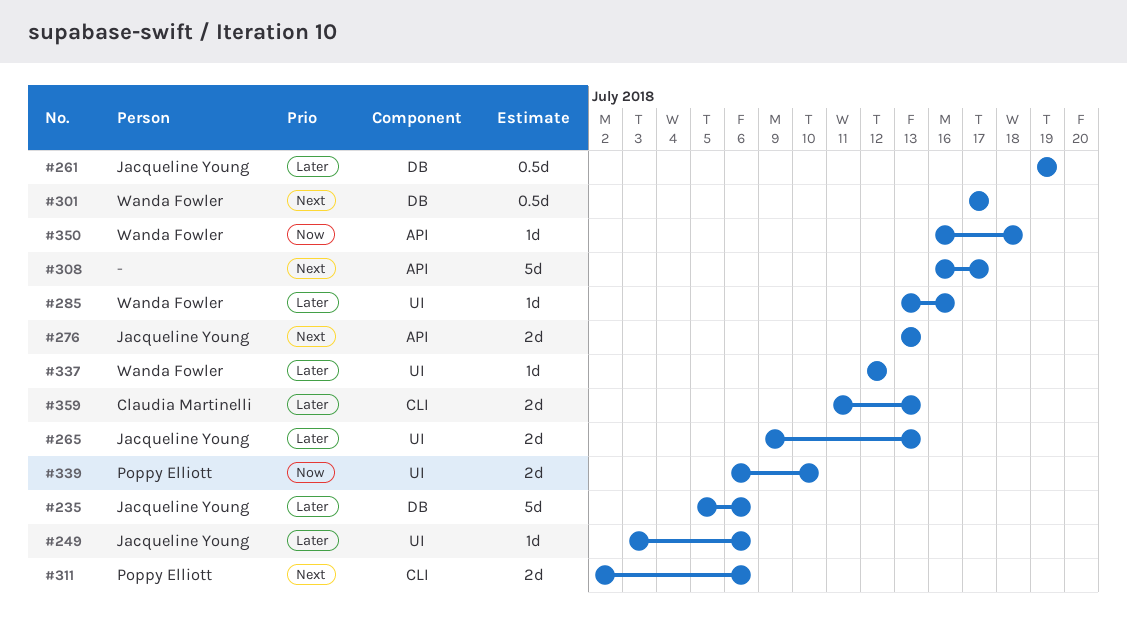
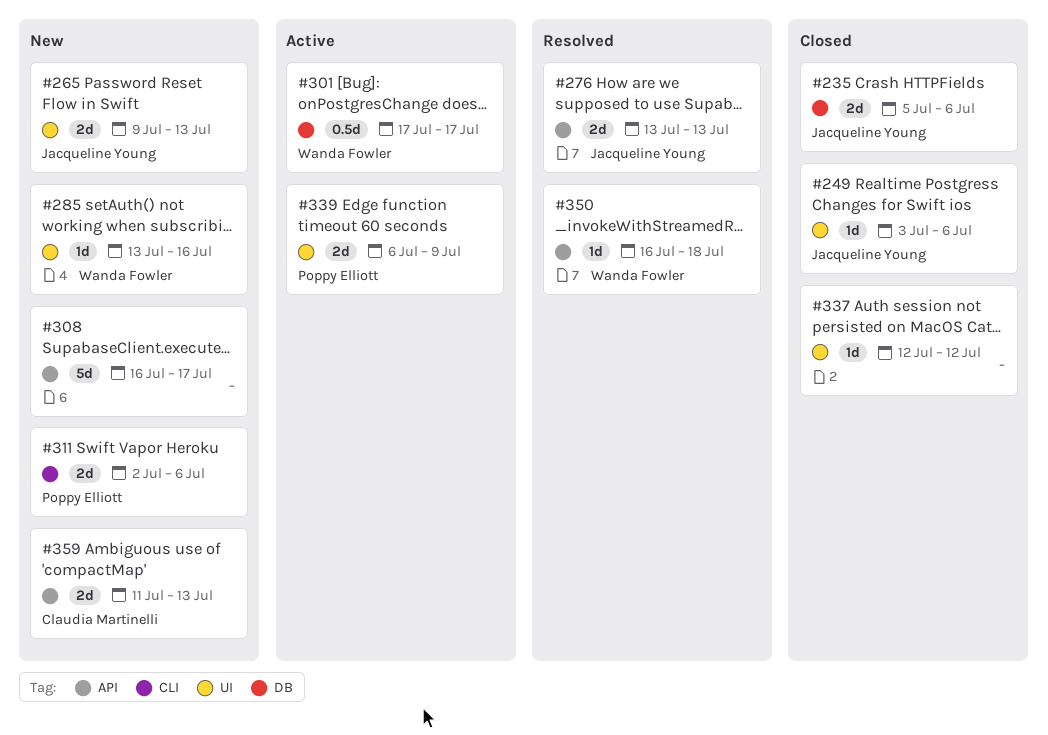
#235, estimate: 5d -> 2d
#261: present -> none
#337, owner: Wanda Fowler -> none
#339, due: Jul 10 -> Jul 9
#359, label: CLI -> API

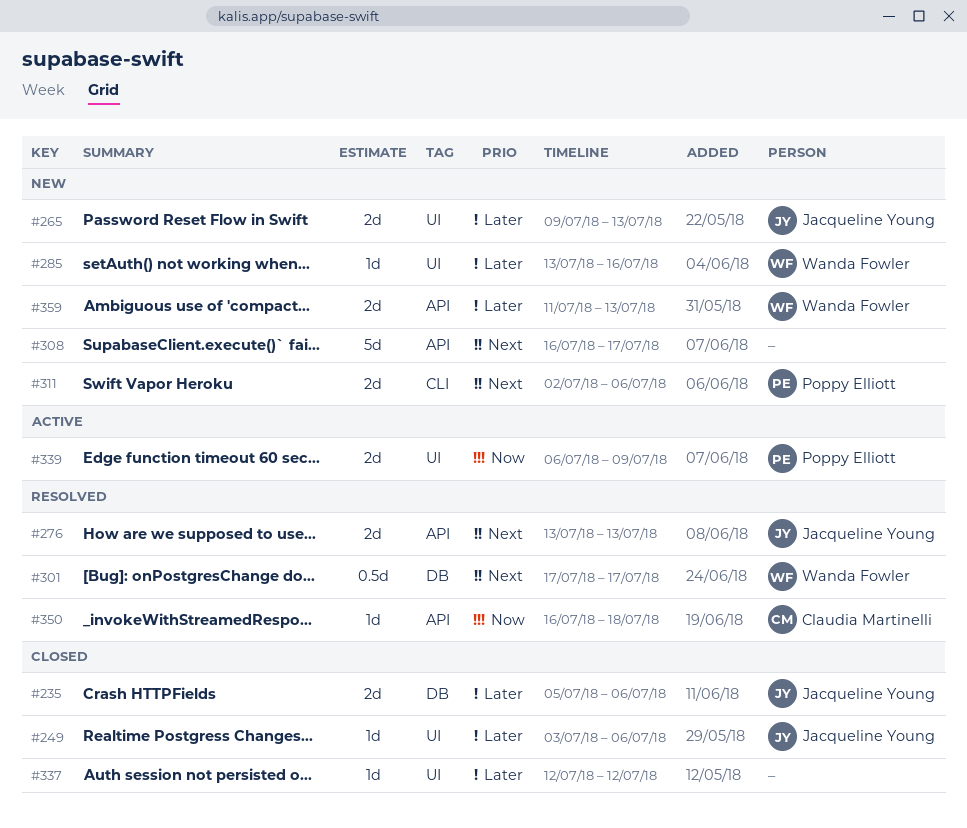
#301, status: Active -> Resolved
#350, owner: Wanda Fowler -> Claudia Martinelli
#359, owner: Claudia Martinelli -> Wanda Fowler

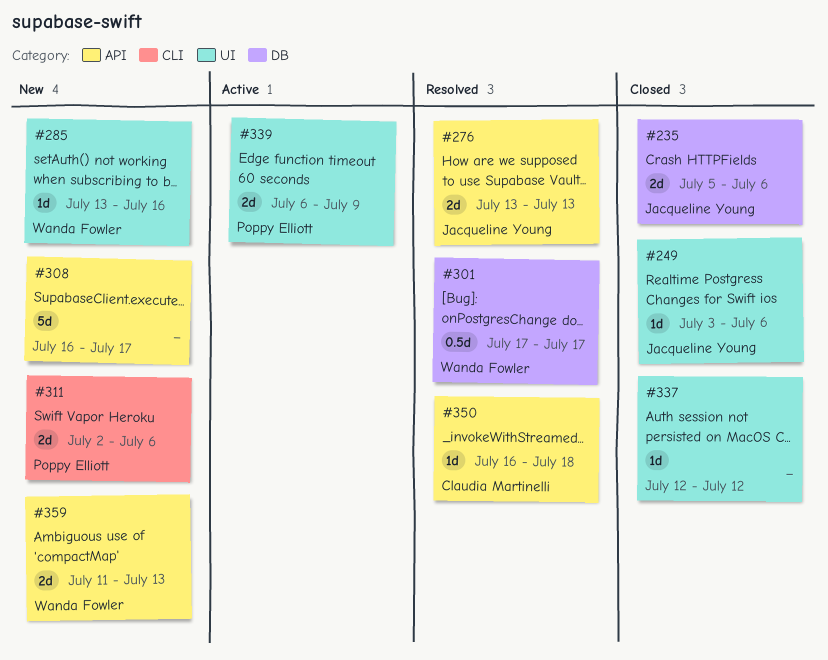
#265: present -> none

